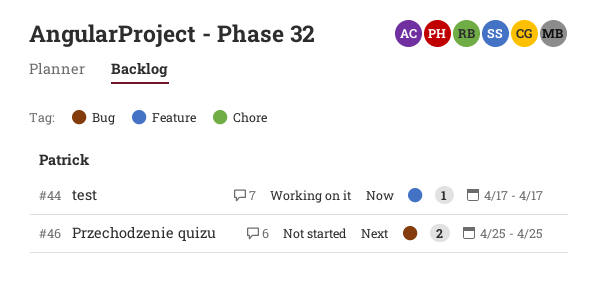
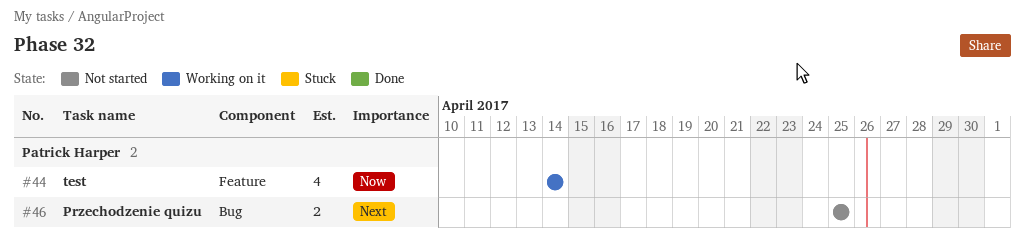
#44, estimate: 1 -> 4
#44, start: Apr 17 -> Apr 14
#44, due: Apr 17 -> Apr 14

